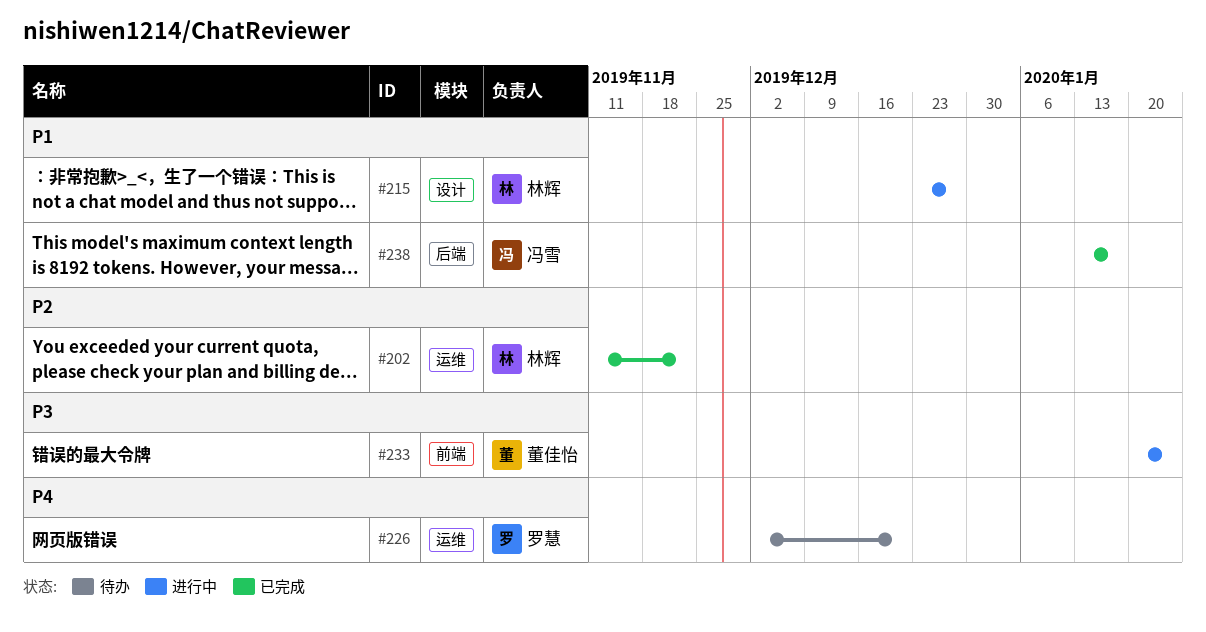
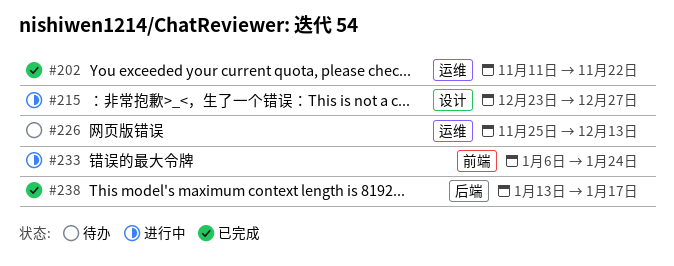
#226, start: Dec 2 -> Nov 25
#226, due: Dec 20 -> Dec 13
#233, start: Jan 20 -> Jan 6

